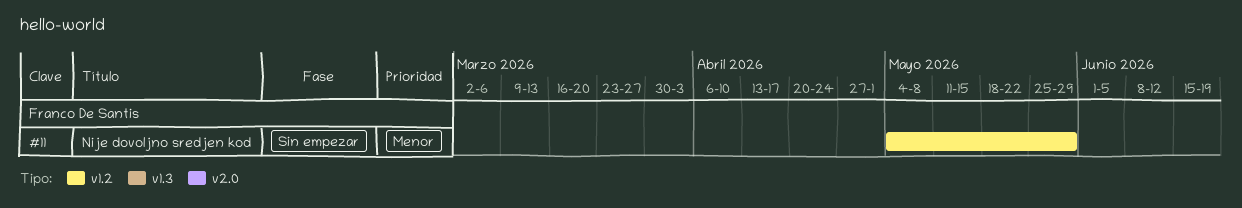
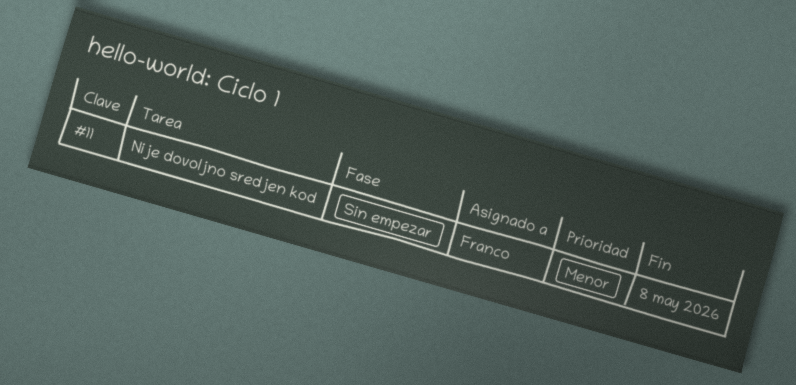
#11, due: May 29 -> May 8

